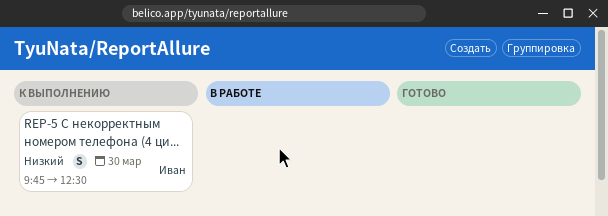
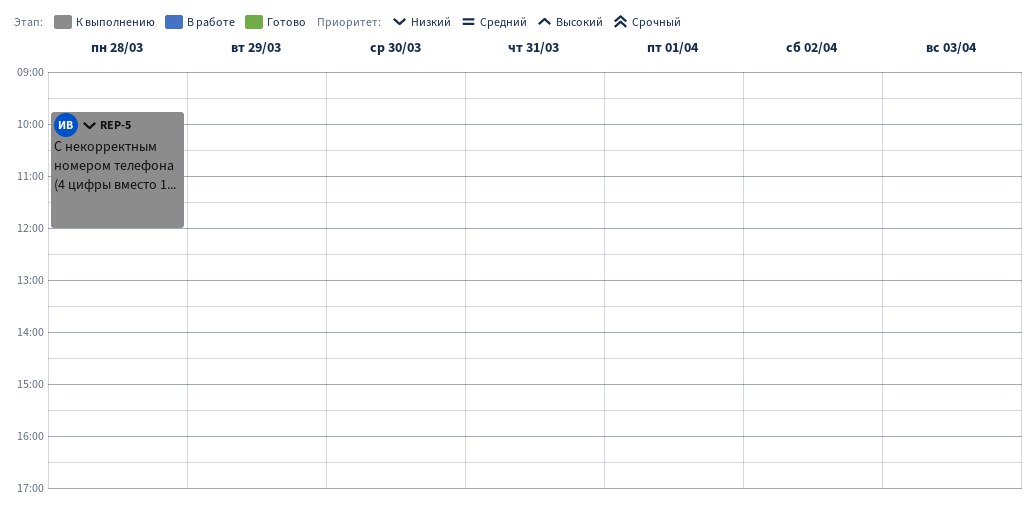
REP-5, day: Mar 30 -> Mar 28
REP-5, ends: 12:30 -> 12:00

